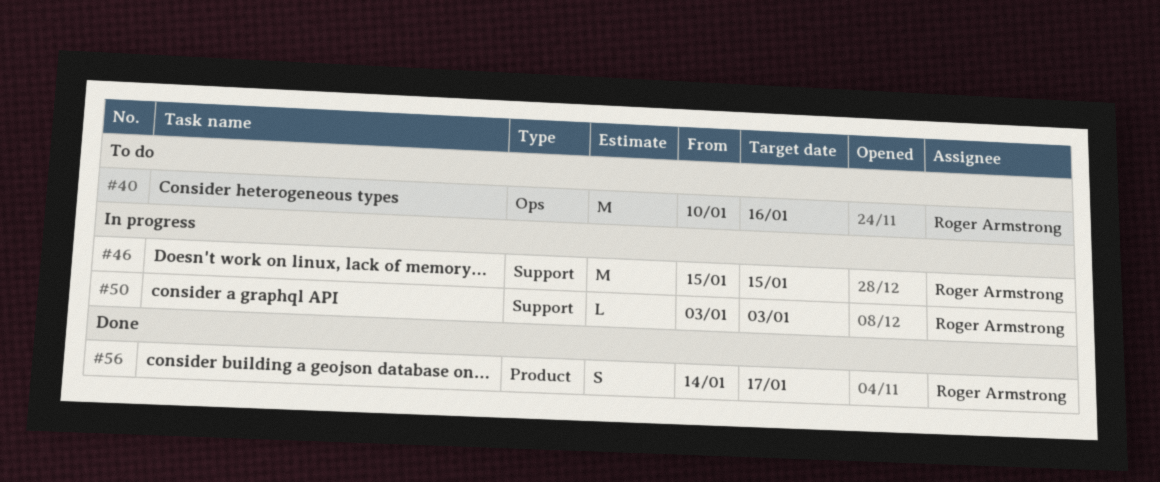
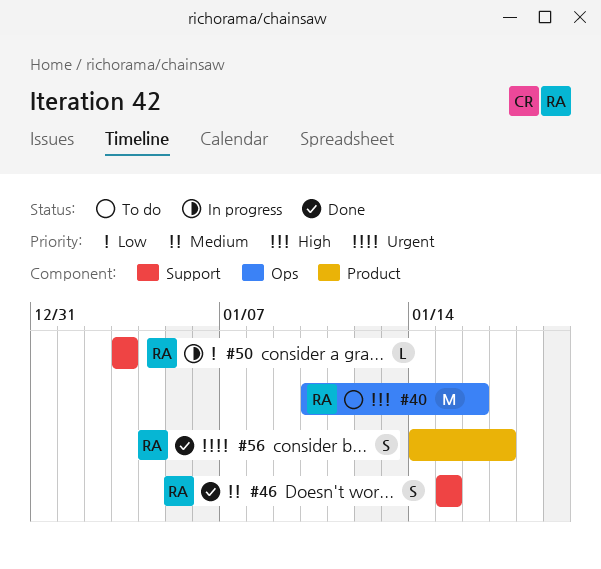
#46, status: In progress -> Done
#46, estimate: M -> S

